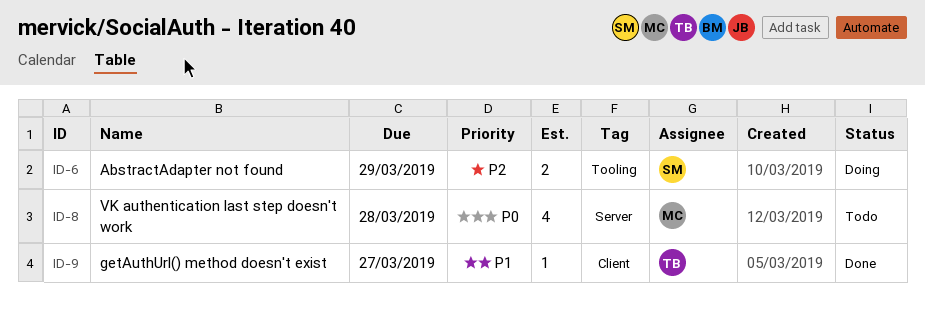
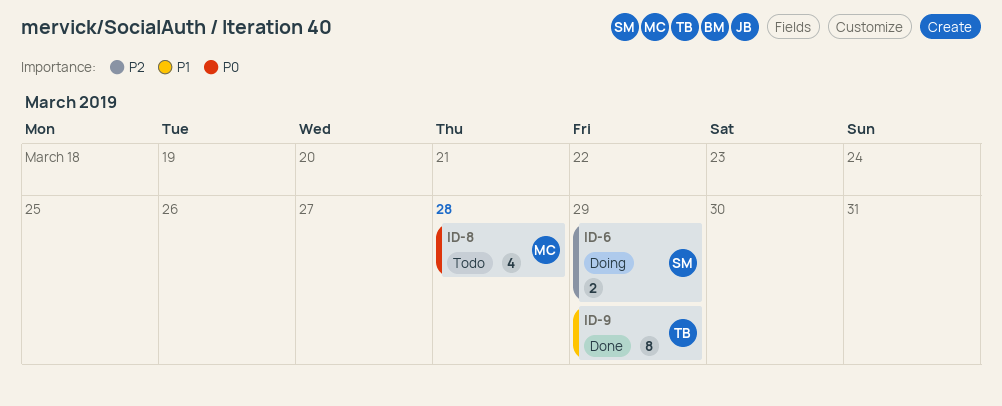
ID-9, estimate: 1 -> 8
ID-9, due: Mar 27 -> Mar 29

